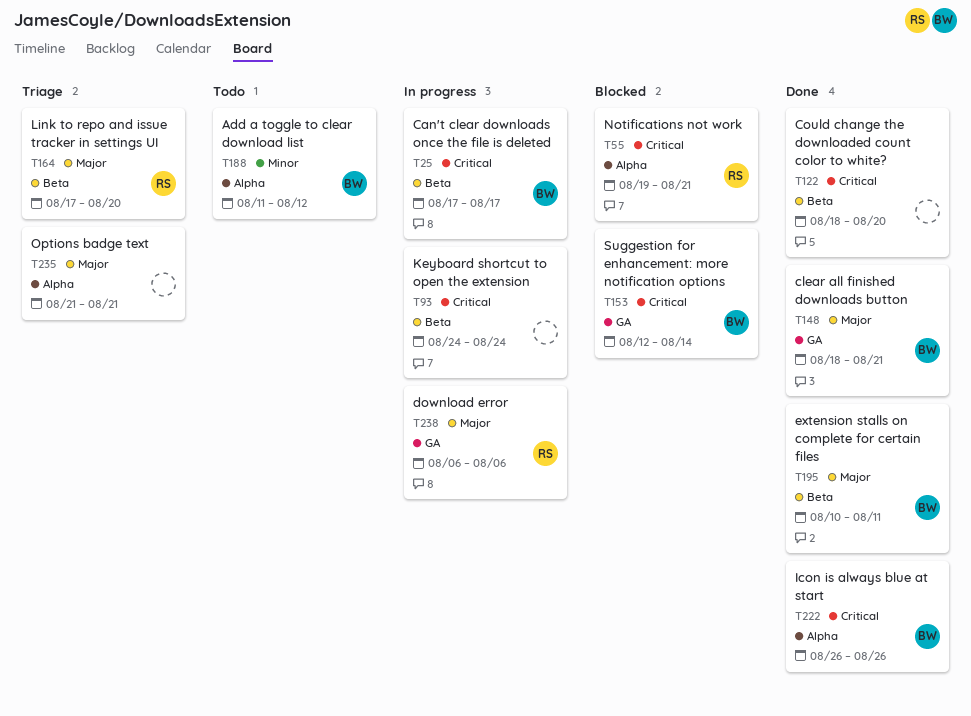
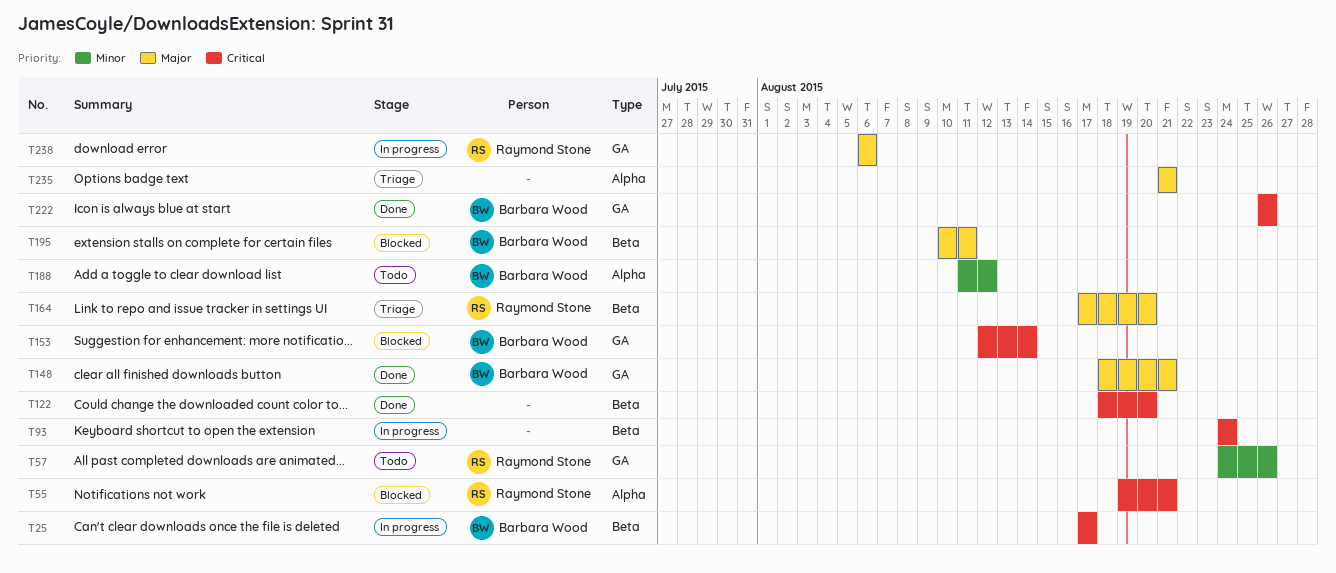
T57: none -> present
T195, status: Done -> Blocked
T222, label: Alpha -> GA

